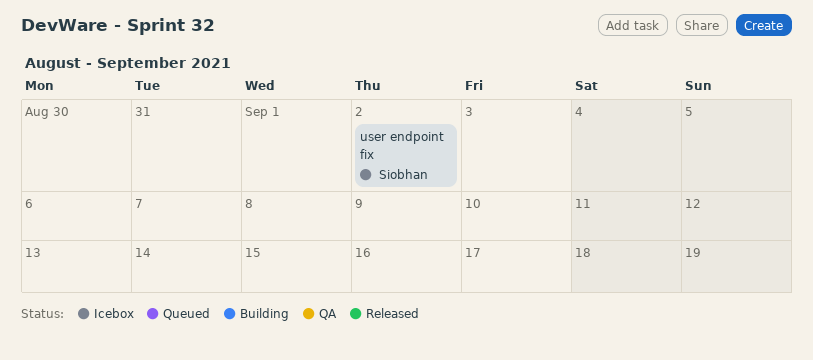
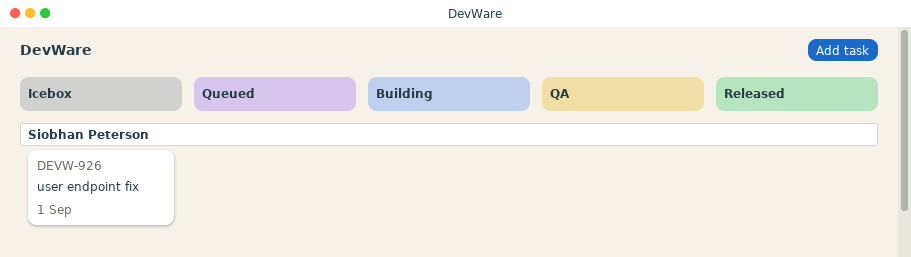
user endpoint fix, due: Sep 2 -> Sep 1

